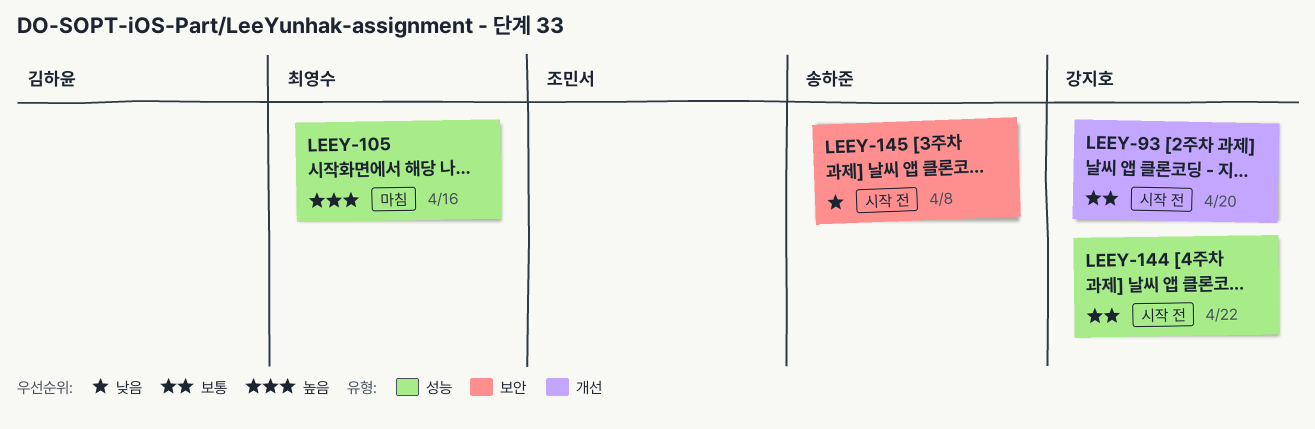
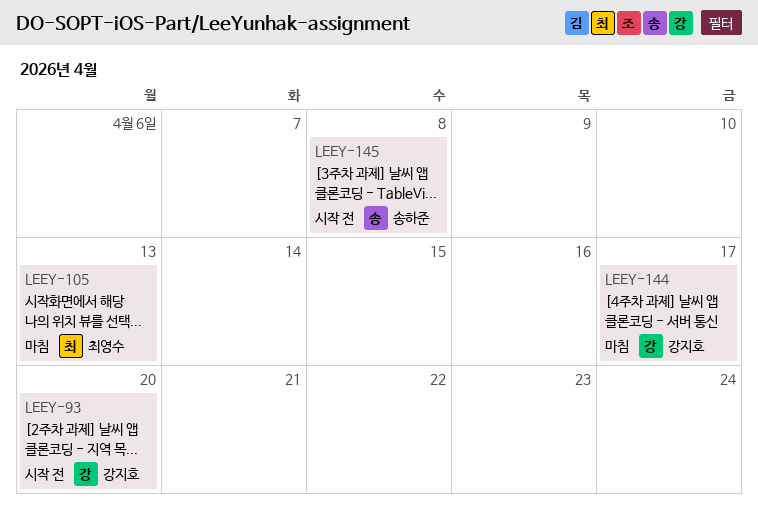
LEEY-105, due: Apr 16 -> Apr 13
LEEY-144, status: 시작 전 -> 마침
LEEY-144, due: Apr 22 -> Apr 17

